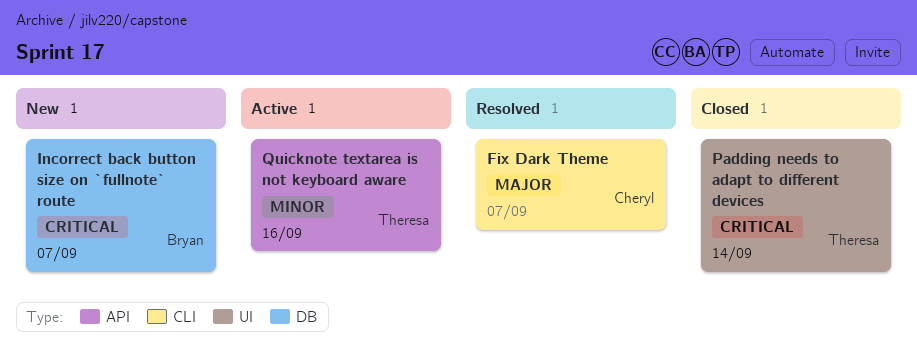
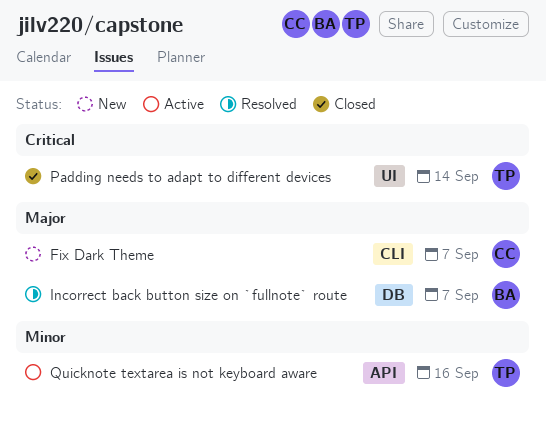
Fix Dark Theme, status: Resolved -> New
Incorrect back button size on `fullnote` route, status: New -> Resolved
Incorrect back button size on `fullnote` route, priority: Critical -> Major

